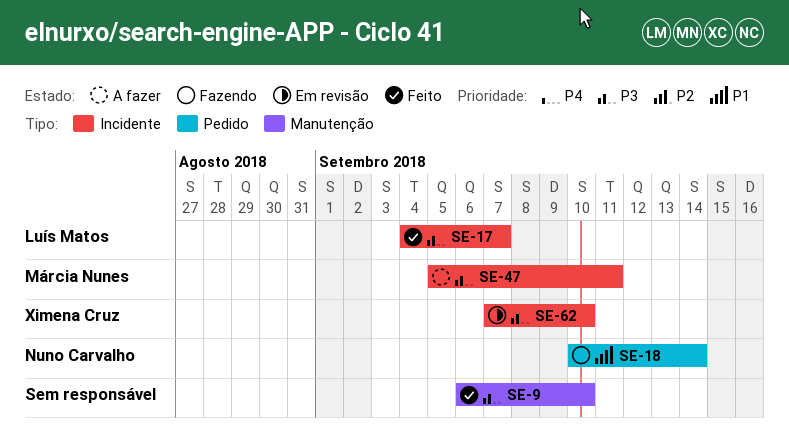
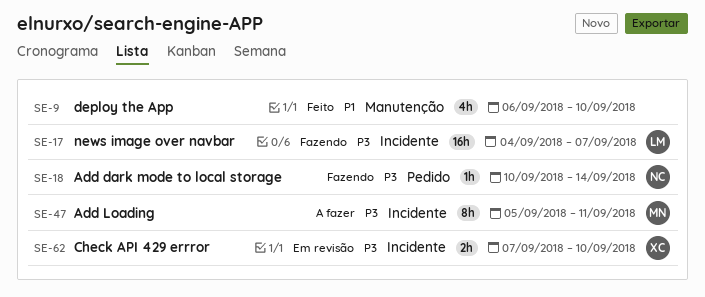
SE-9, priority: P3 -> P1
SE-17, status: Feito -> Fazendo
SE-18, priority: P1 -> P3

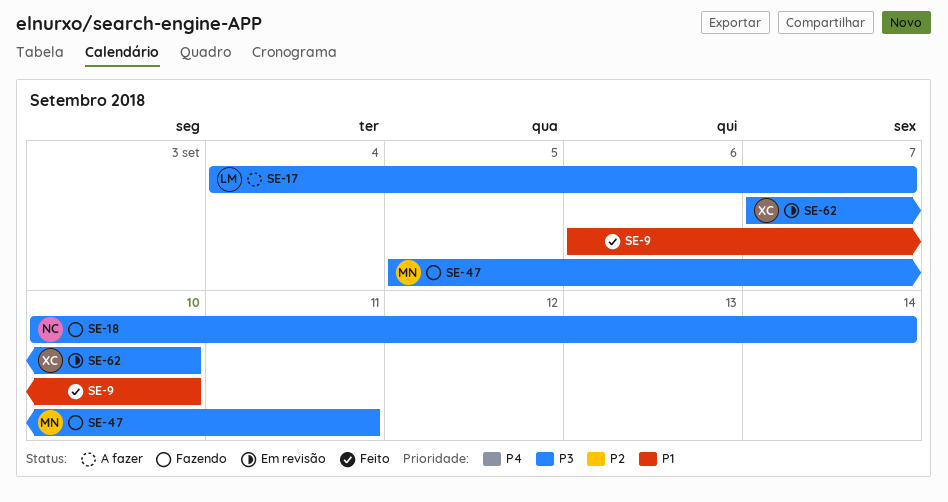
SE-17, status: Fazendo -> A fazer
SE-47, status: A fazer -> Fazendo

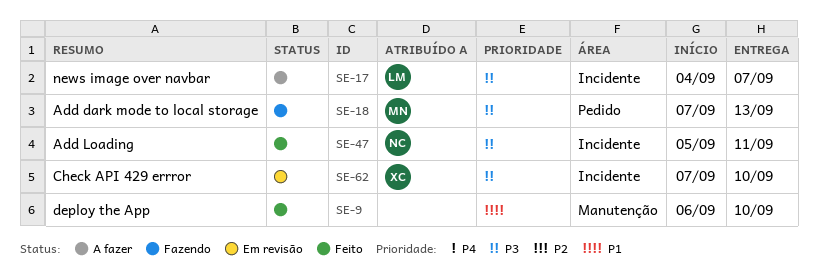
SE-18, owner: NC -> MN
SE-18, start: Sep 10 -> Sep 7
SE-18, due: Sep 14 -> Sep 13
SE-47, status: Fazendo -> Feito
SE-47, owner: MN -> NC

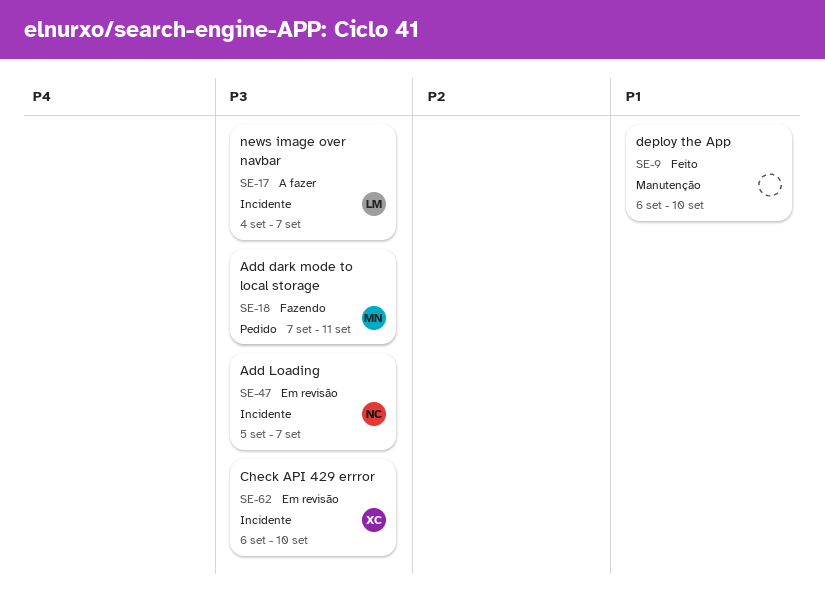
SE-18, due: Sep 13 -> Sep 11
SE-47, status: Feito -> Em revisão
SE-47, due: Sep 11 -> Sep 7
SE-62, start: Sep 7 -> Sep 6

